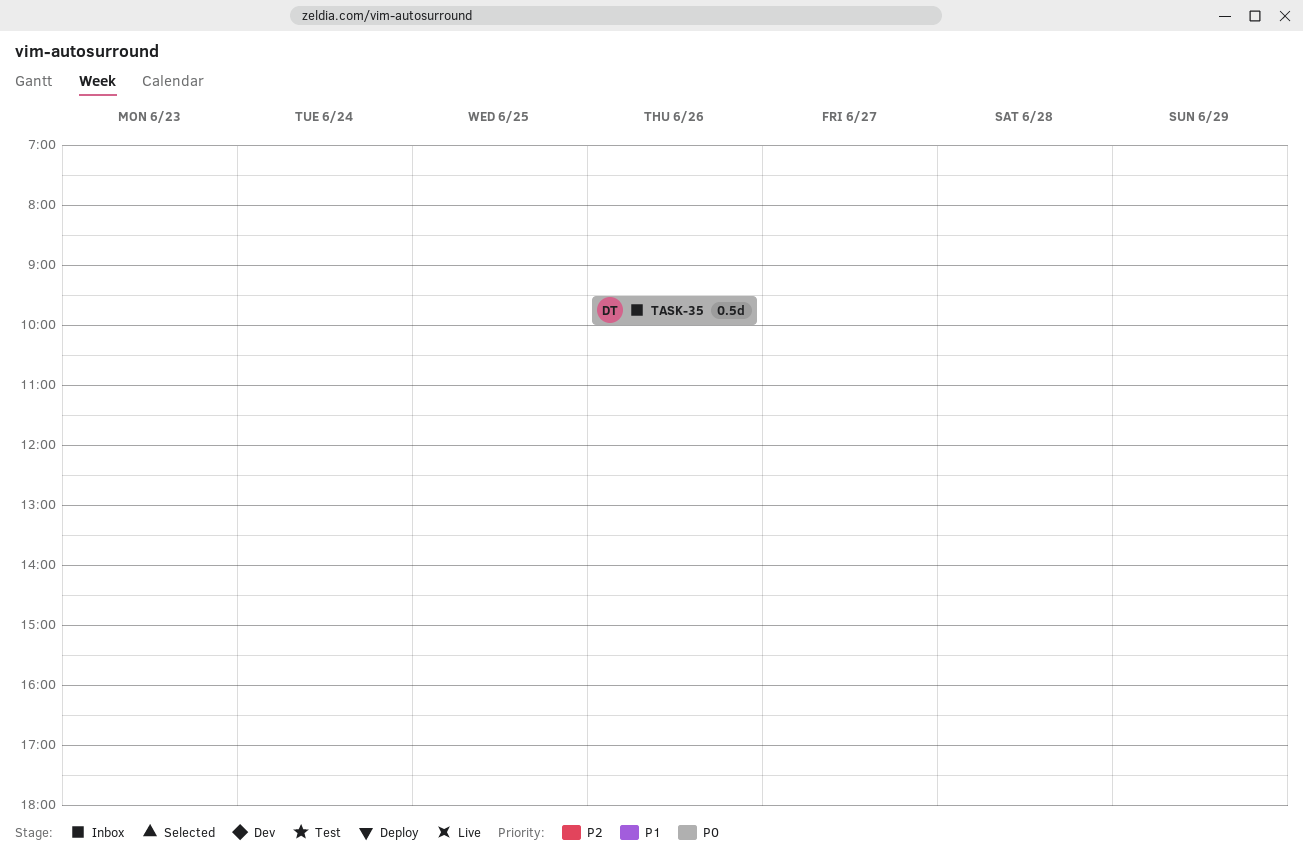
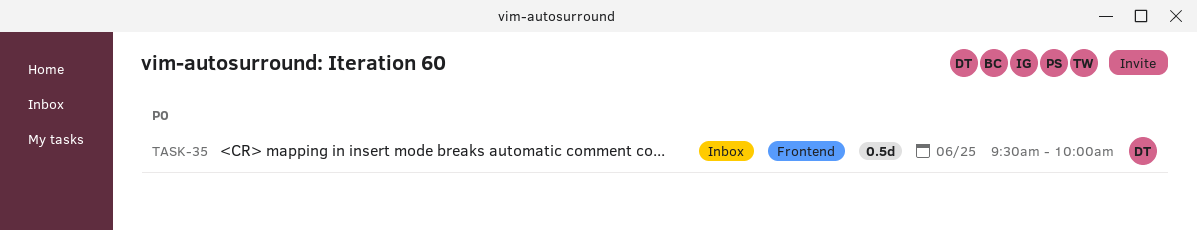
TASK-35, day: Jun 26 -> Jun 25

